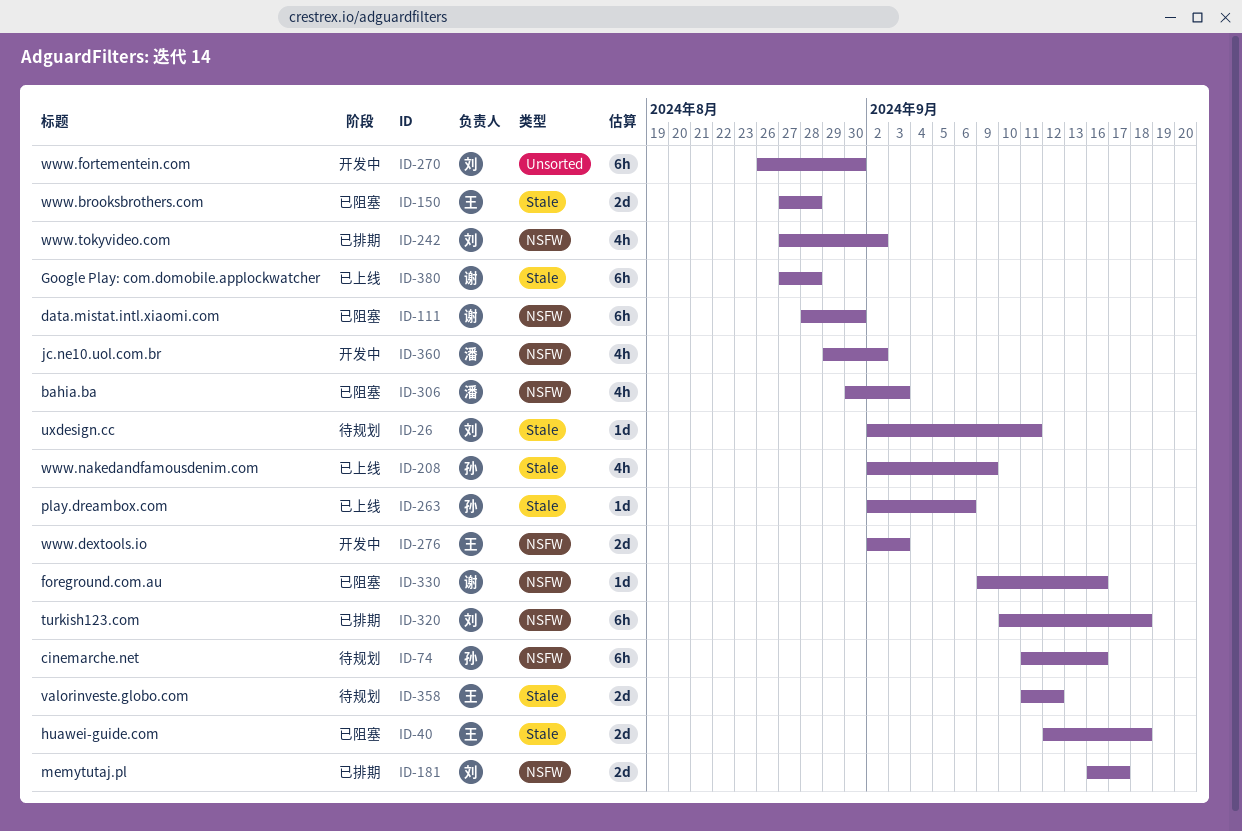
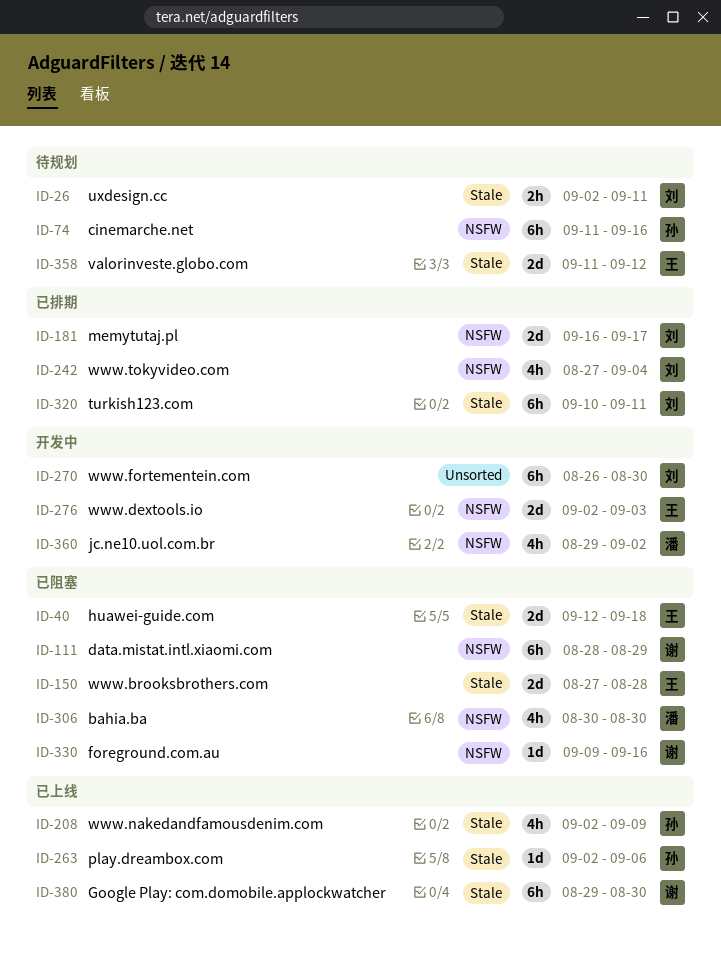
ID-26, estimate: 1d -> 2h
ID-111, due: Aug 30 -> Aug 29
ID-242, due: Sep 2 -> Sep 4
ID-306, due: Sep 3 -> Aug 30
ID-320, label: NSFW -> Stale
ID-320, due: Sep 18 -> Sep 11
ID-380, start: Aug 27 -> Aug 29
ID-380, due: Aug 28 -> Aug 30

